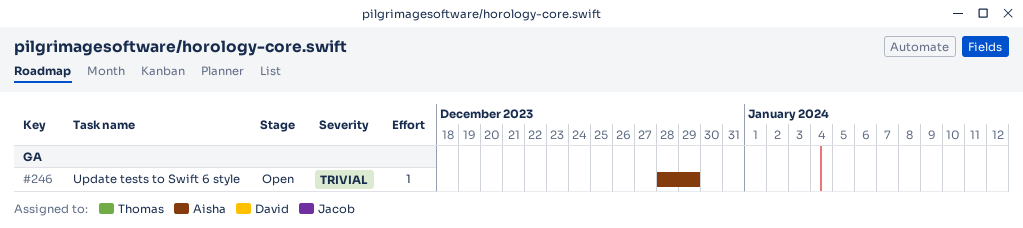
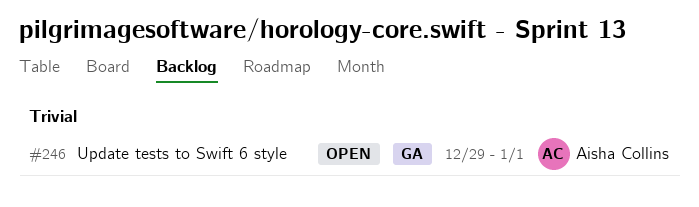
#246, start: Dec 28 -> Dec 29
#246, due: Dec 29 -> Jan 1

